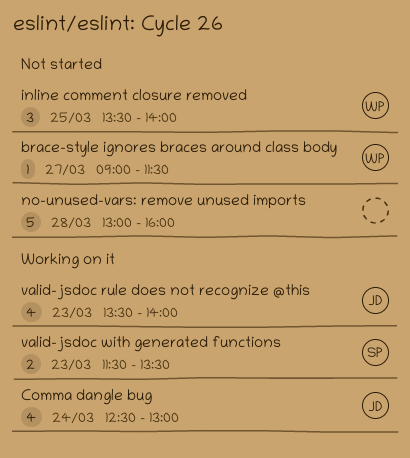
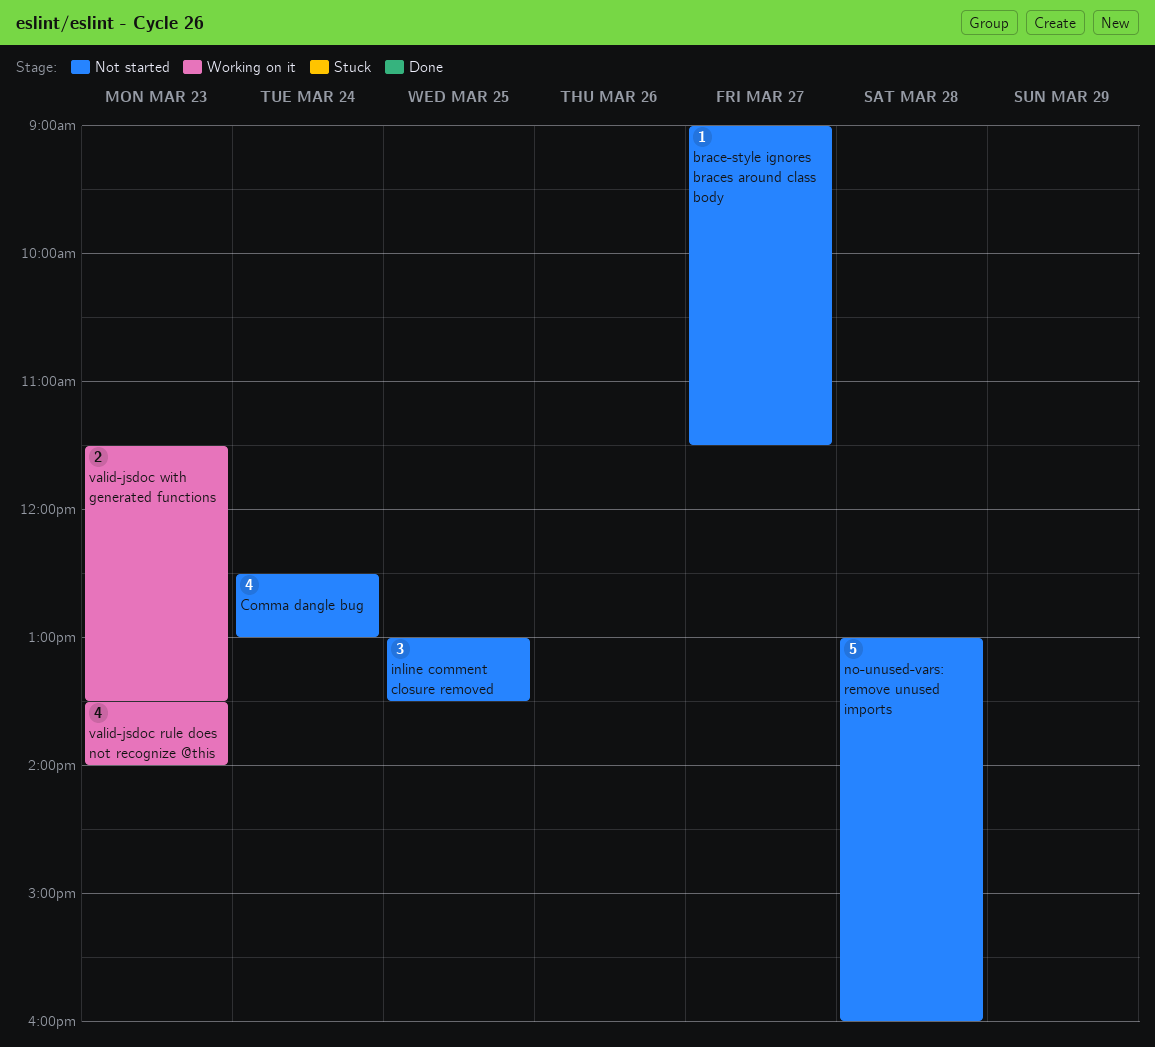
Comma dangle bug, status: Working on it -> Not started
inline comment closure removed, begins: 13:30 -> 13:00
inline comment closure removed, ends: 14:00 -> 13:30

